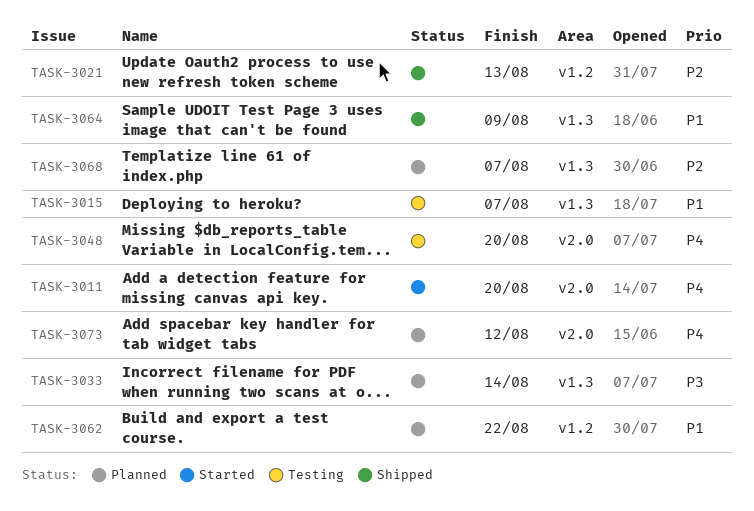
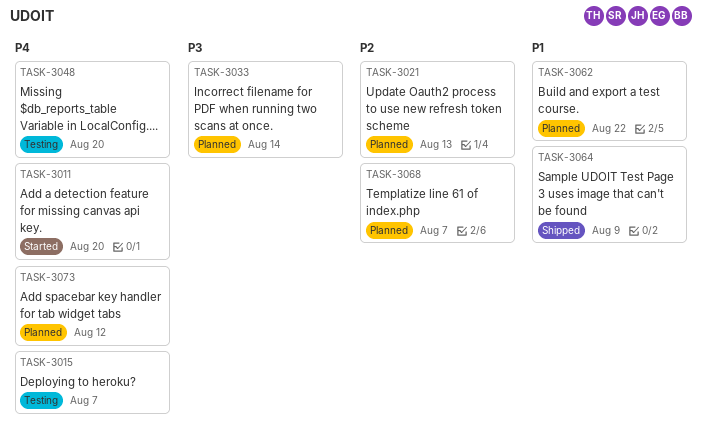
TASK-3015, priority: P1 -> P4
TASK-3021, status: Shipped -> Planned

